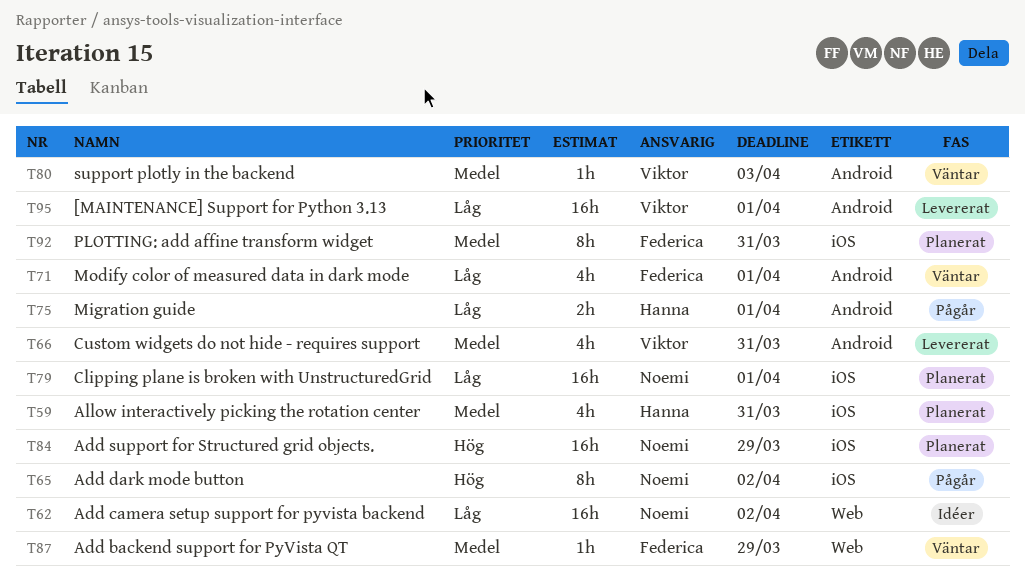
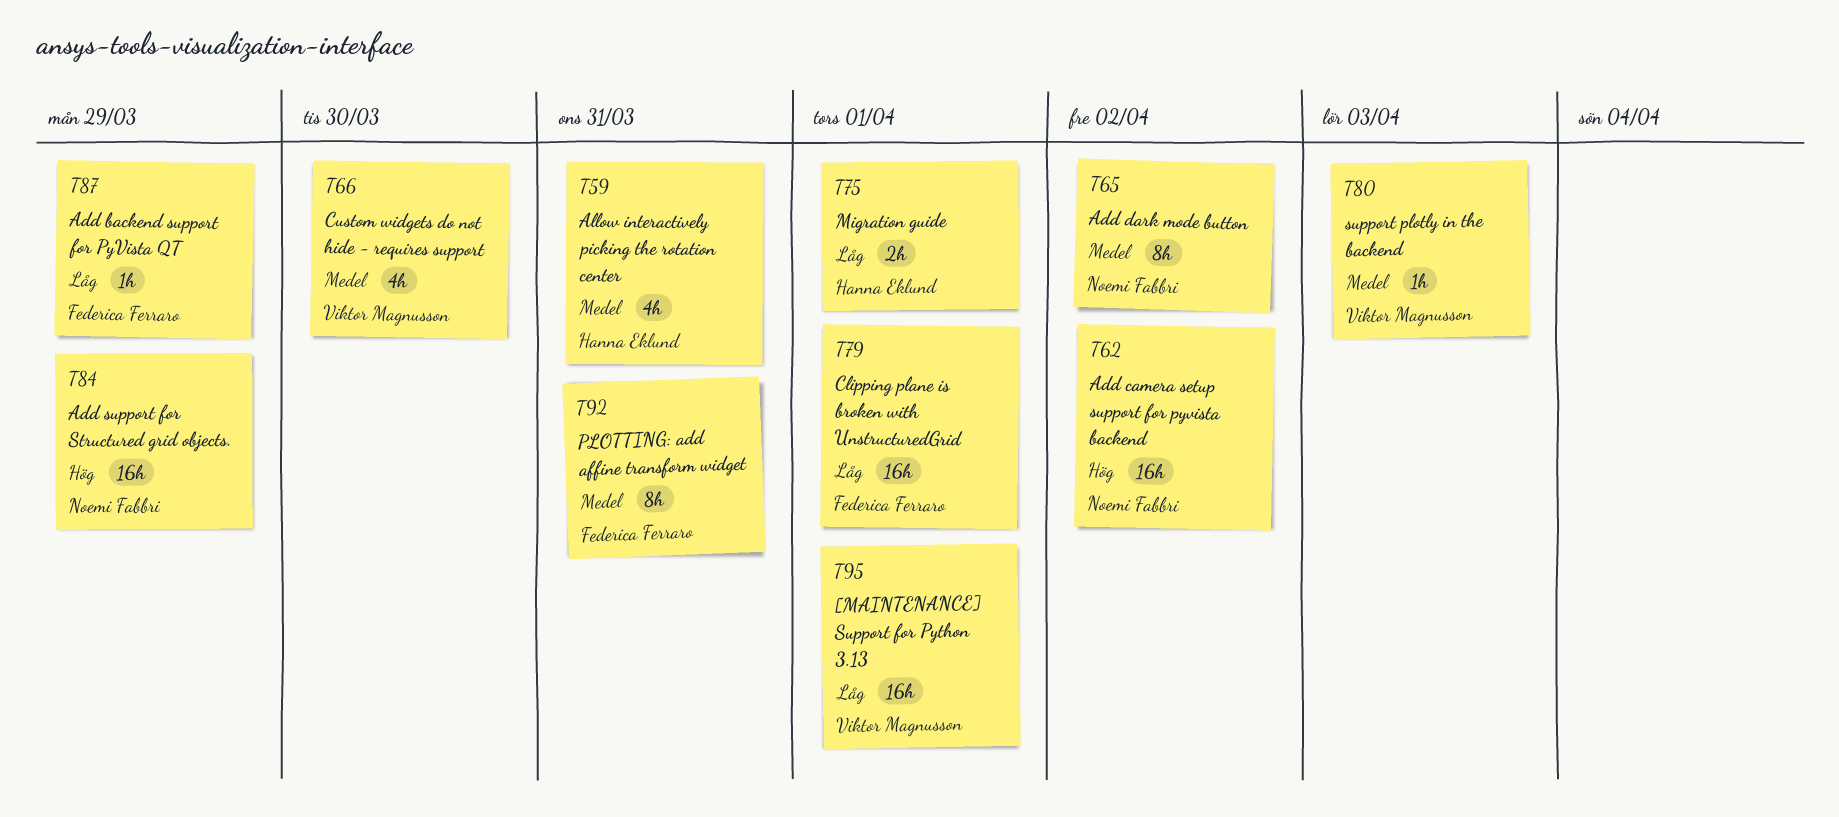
T62, priority: Låg -> Hög
T65, priority: Hög -> Medel
T66, due: Mar 31 -> Mar 30
T71: present -> none
T79, owner: Noemi Fabbri -> Federica Ferraro
T87, priority: Medel -> Låg

